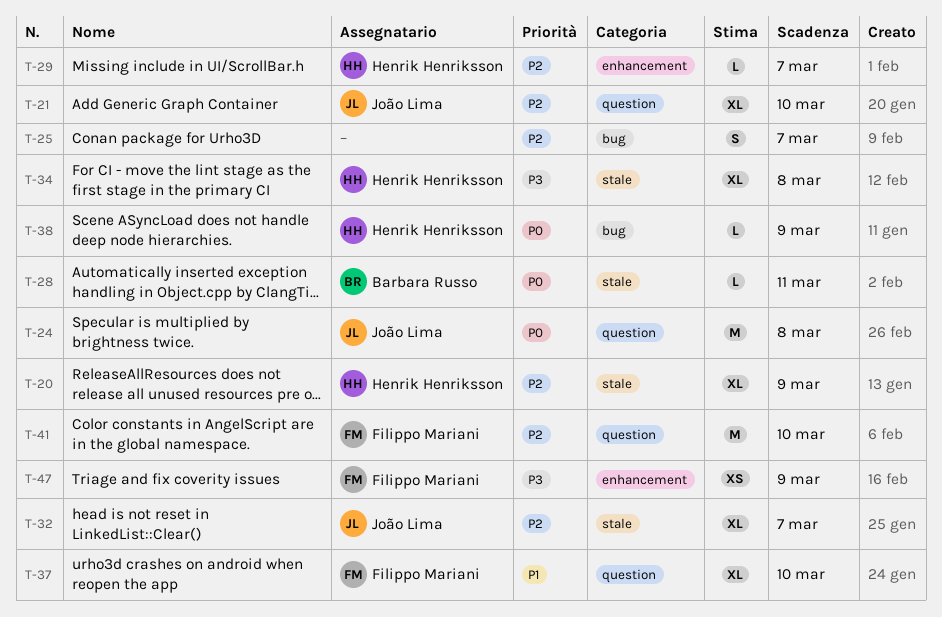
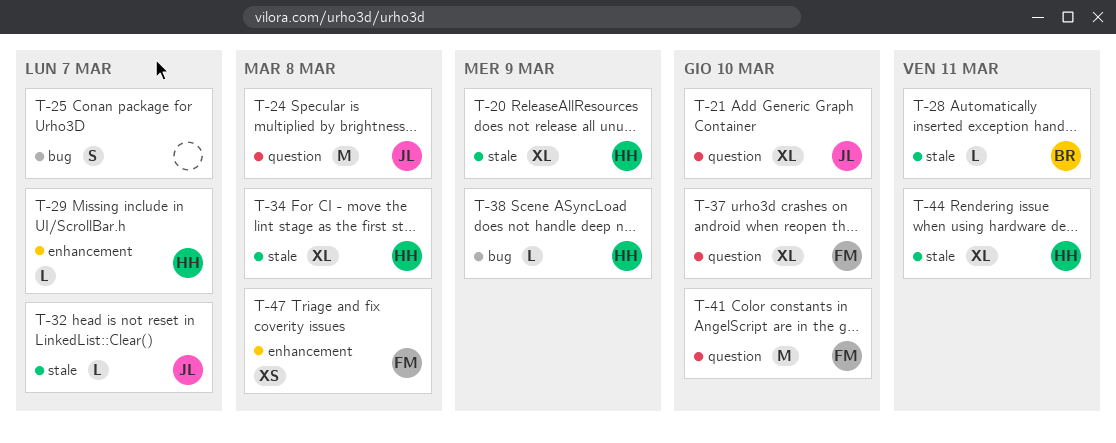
T-32, estimate: XL -> L
T-44: none -> present
T-47, due: Mar 9 -> Mar 8

